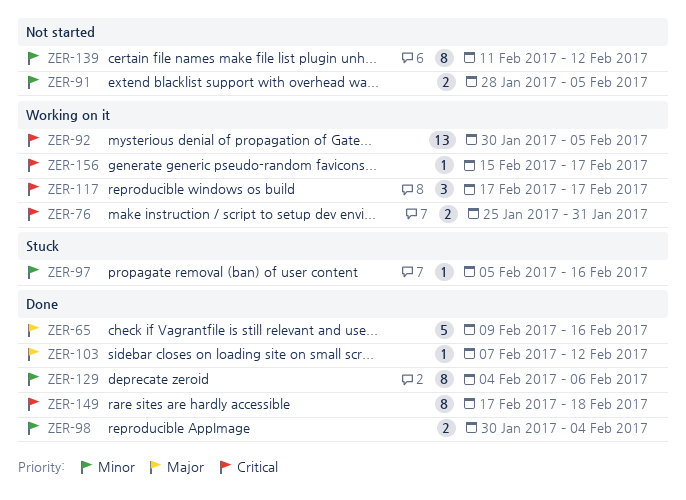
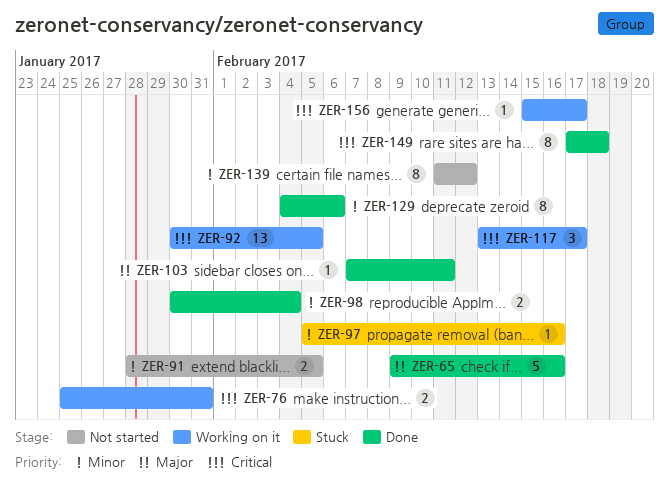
ZER-103, due: Feb 12 -> Feb 11
ZER-117, start: Feb 17 -> Feb 13

